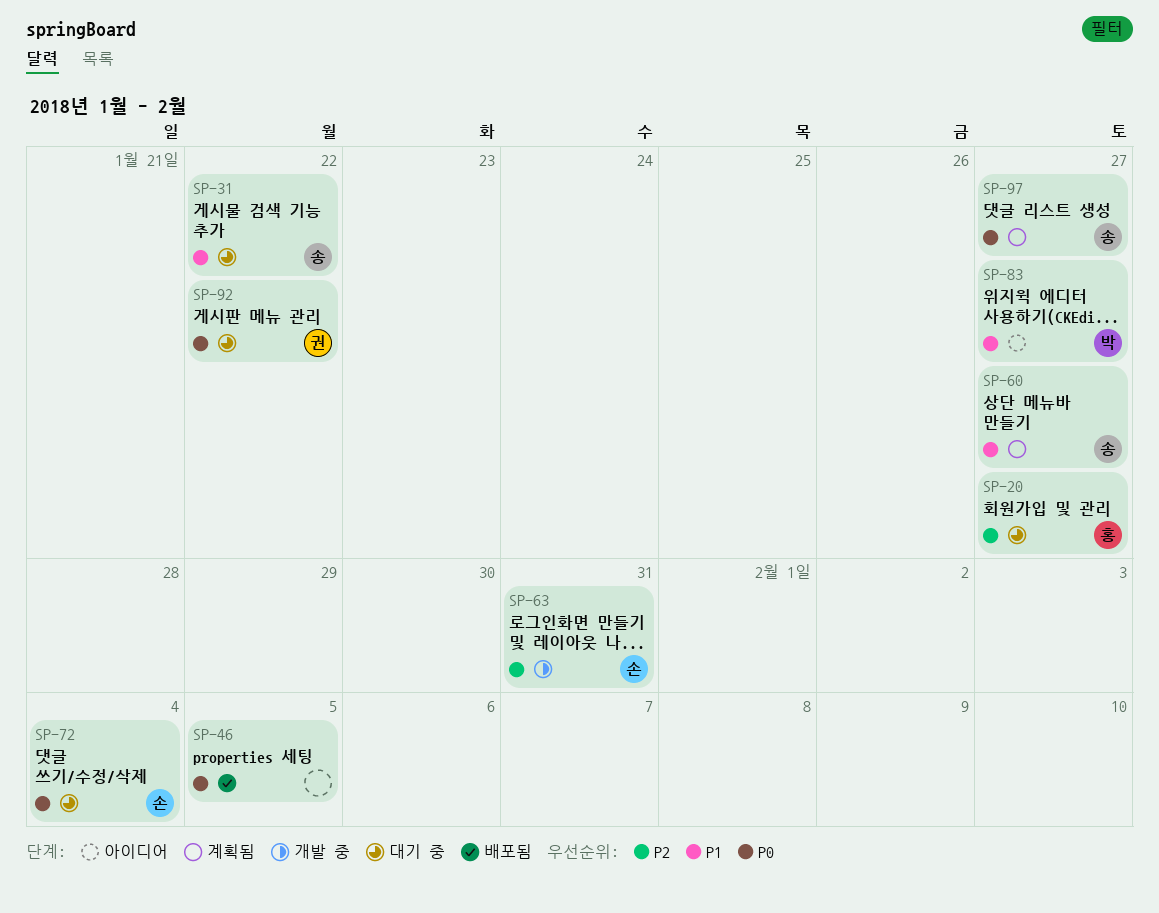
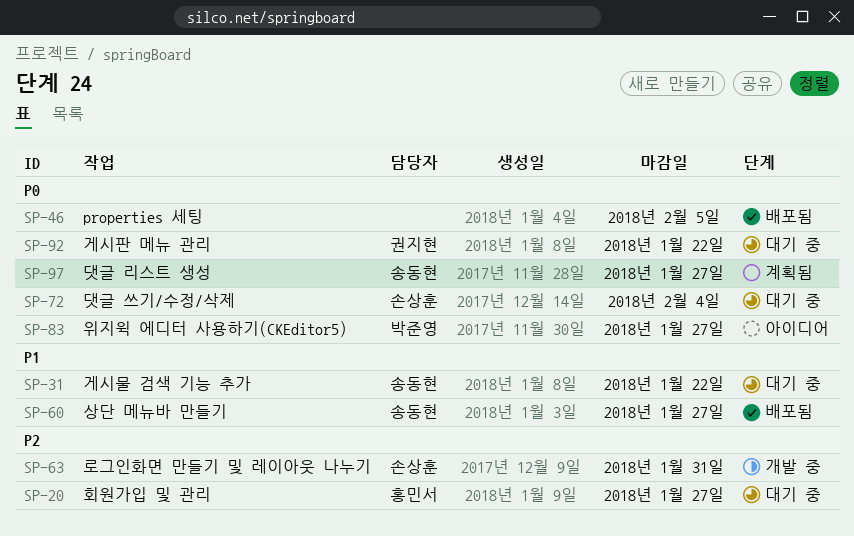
SP-60, status: 계획됨 -> 배포됨
SP-83, priority: P1 -> P0

